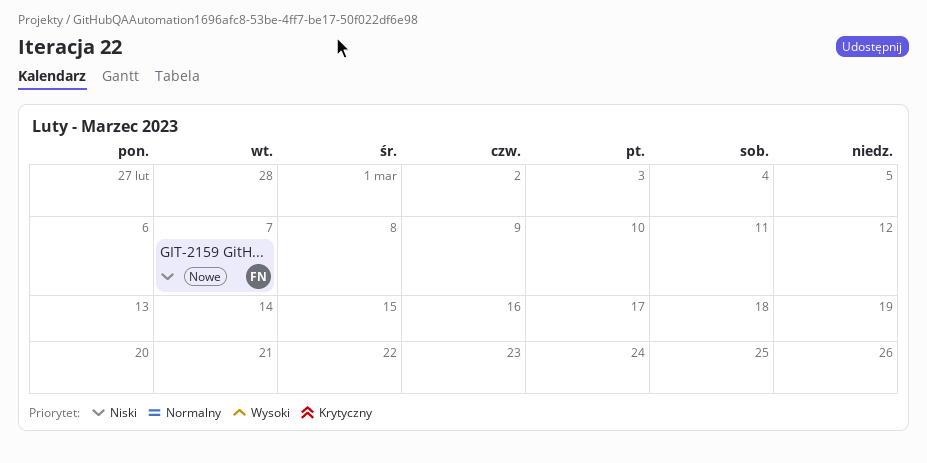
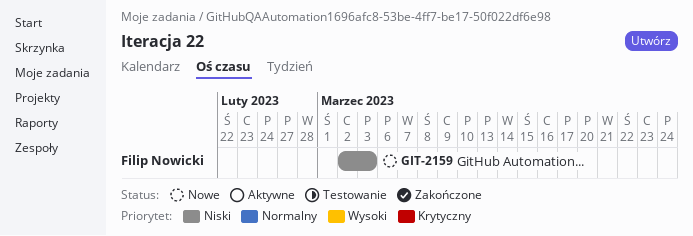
GIT-2159, due: Mar 7 -> Mar 3

